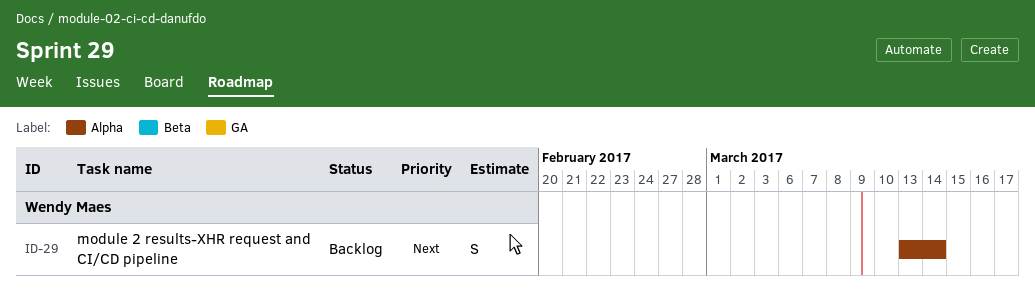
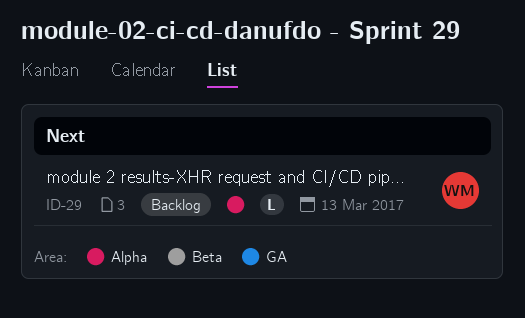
ID-29, estimate: S -> L
ID-29, due: Mar 14 -> Mar 13

